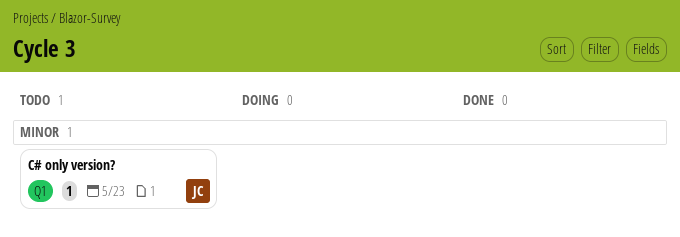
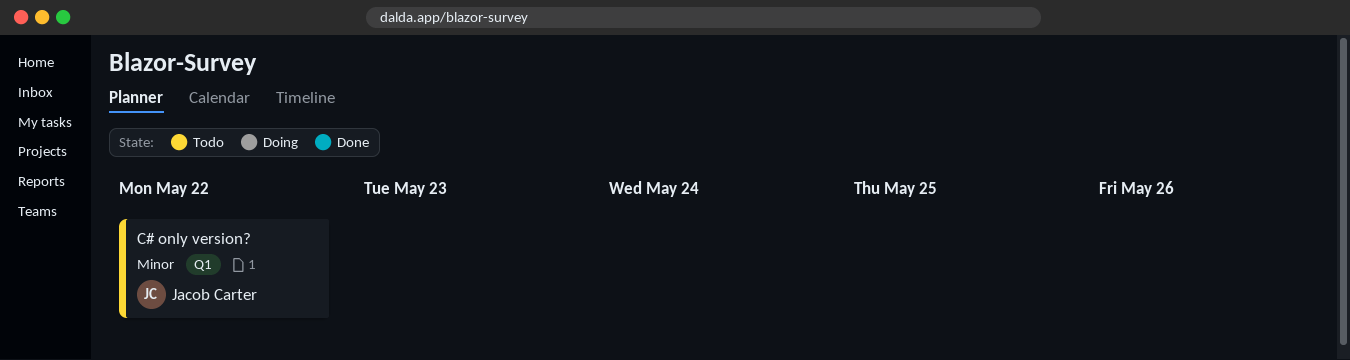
C# only version?, due: May 23 -> May 22

